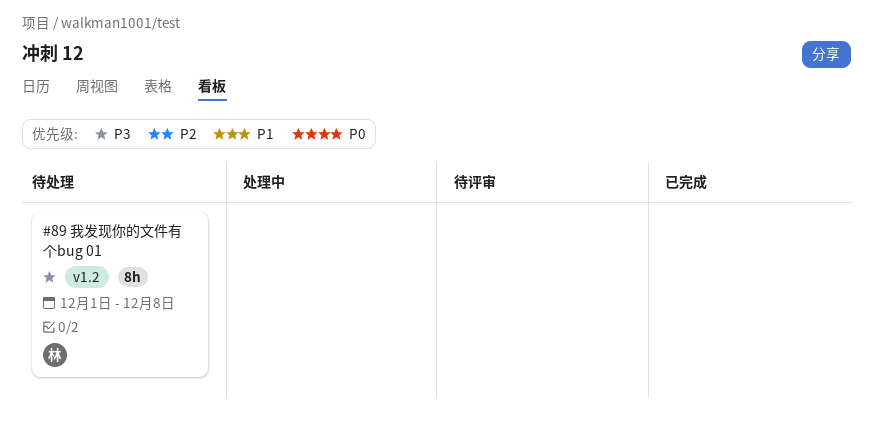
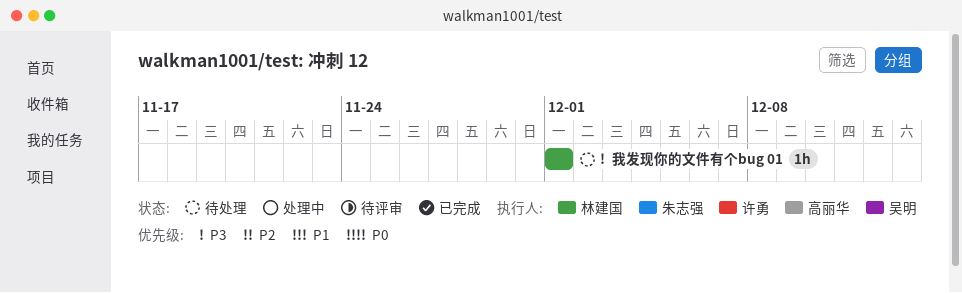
我发现你的文件有个bug 01, estimate: 8h -> 1h
我发现你的文件有个bug 01, due: Dec 8 -> Dec 1

